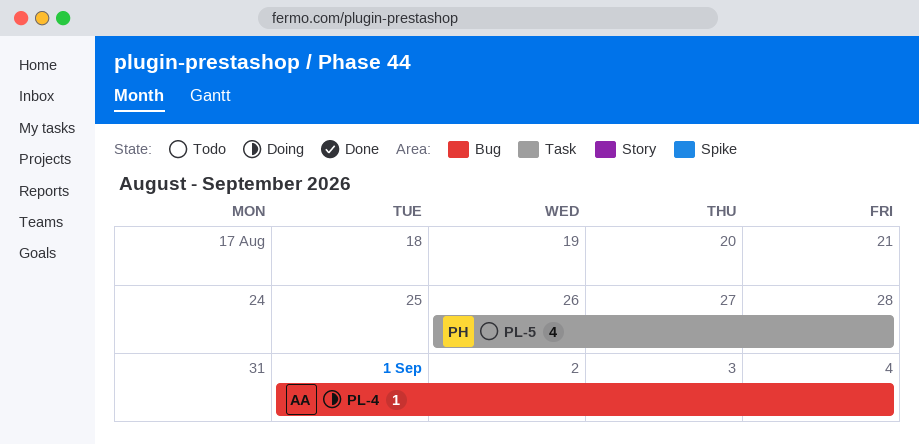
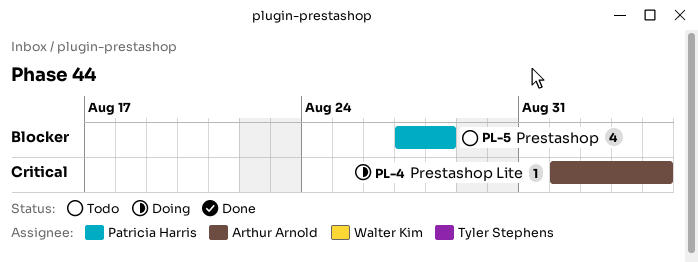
PL-5, start: Aug 26 -> Aug 27

